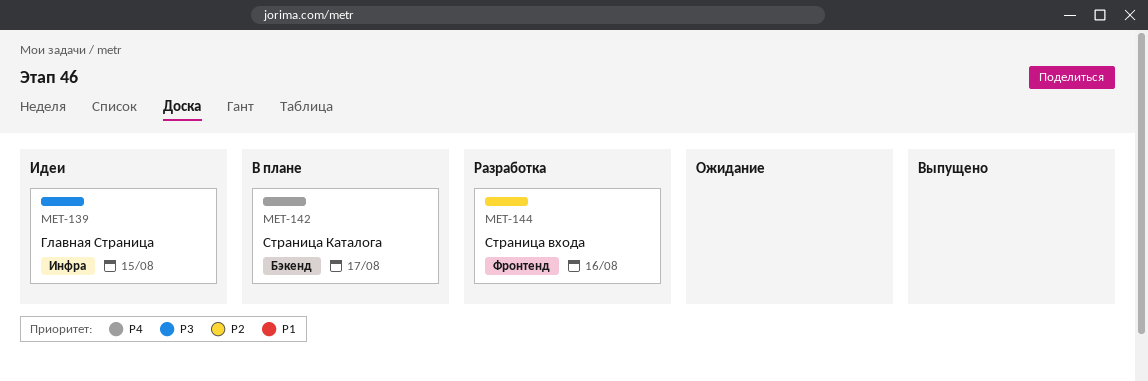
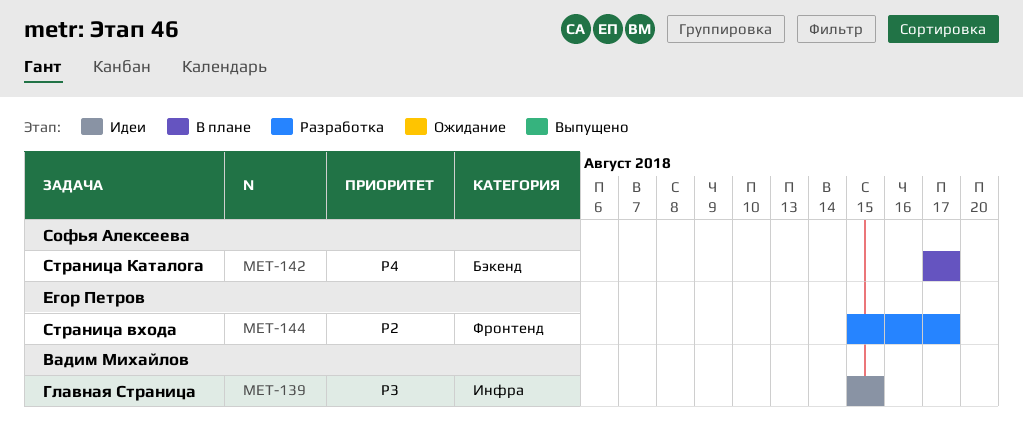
MET-144, due: Aug 16 -> Aug 17

